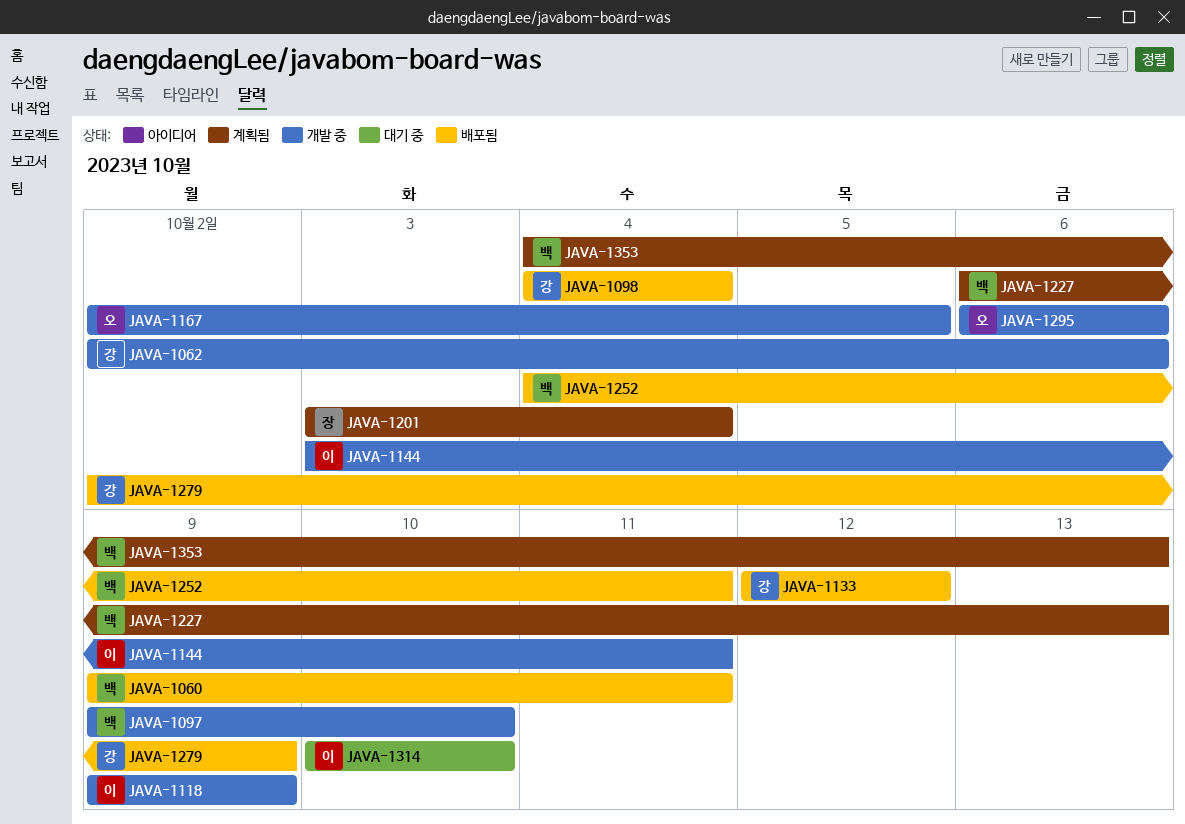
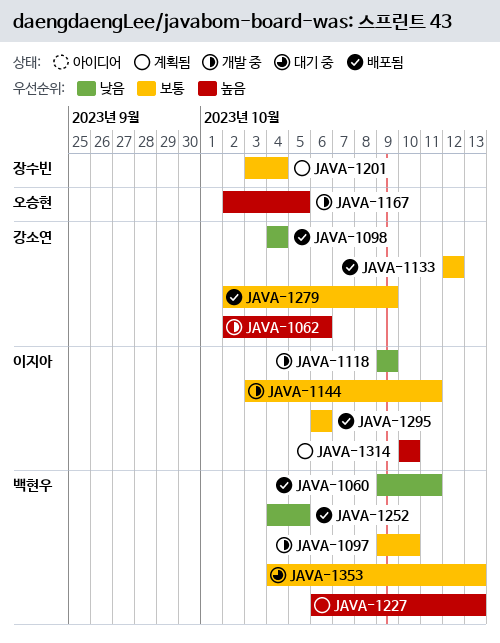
JAVA-1252, due: Oct 11 -> Oct 5
JAVA-1295, status: 개발 중 -> 배포됨
JAVA-1295, owner: 오승현 -> 이지아
JAVA-1314, status: 대기 중 -> 계획됨
JAVA-1353, status: 계획됨 -> 대기 중

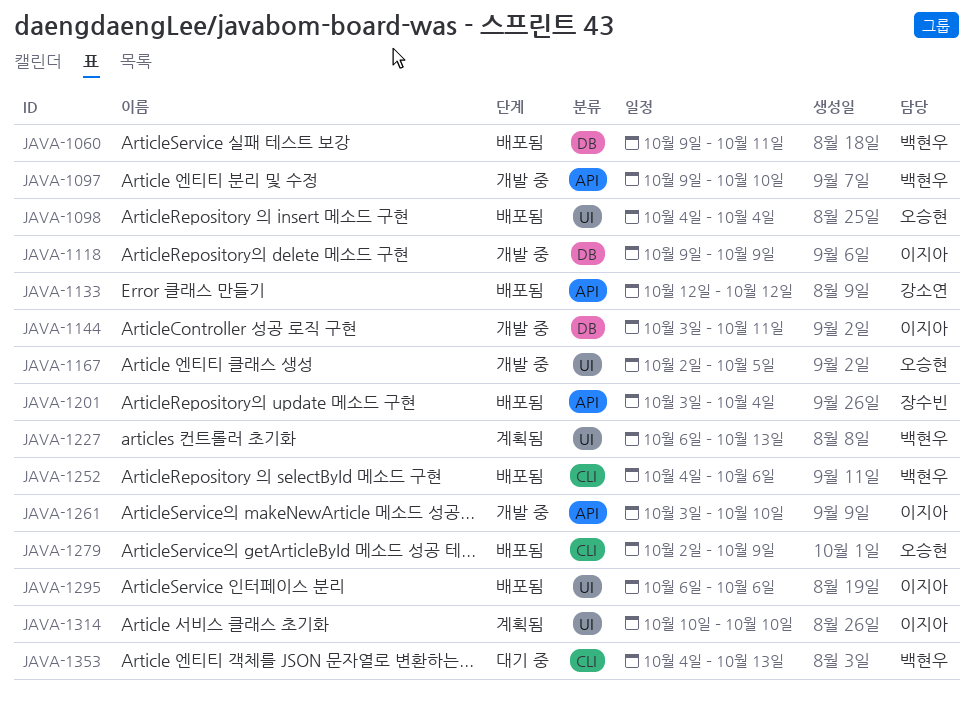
JAVA-1062: present -> none
JAVA-1098, owner: 강소연 -> 오승현
JAVA-1201, status: 계획됨 -> 배포됨
JAVA-1252, due: Oct 5 -> Oct 6
JAVA-1261: none -> present
JAVA-1279, owner: 강소연 -> 오승현

